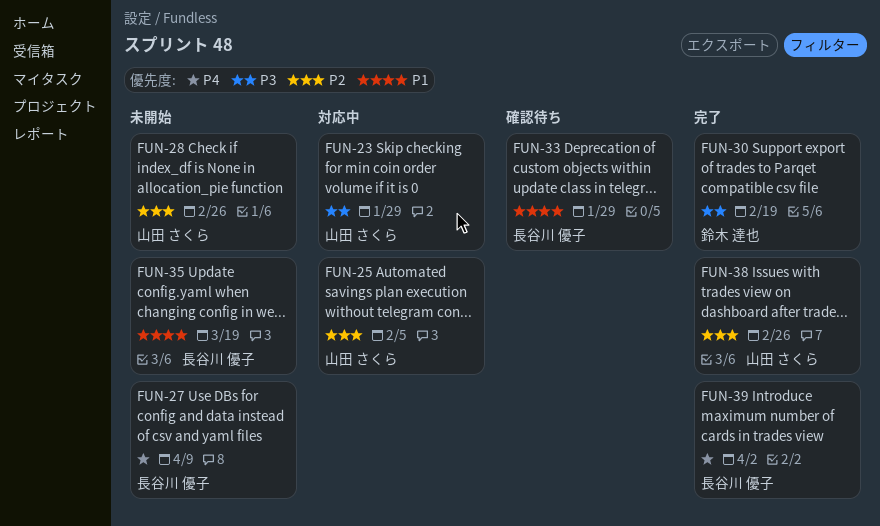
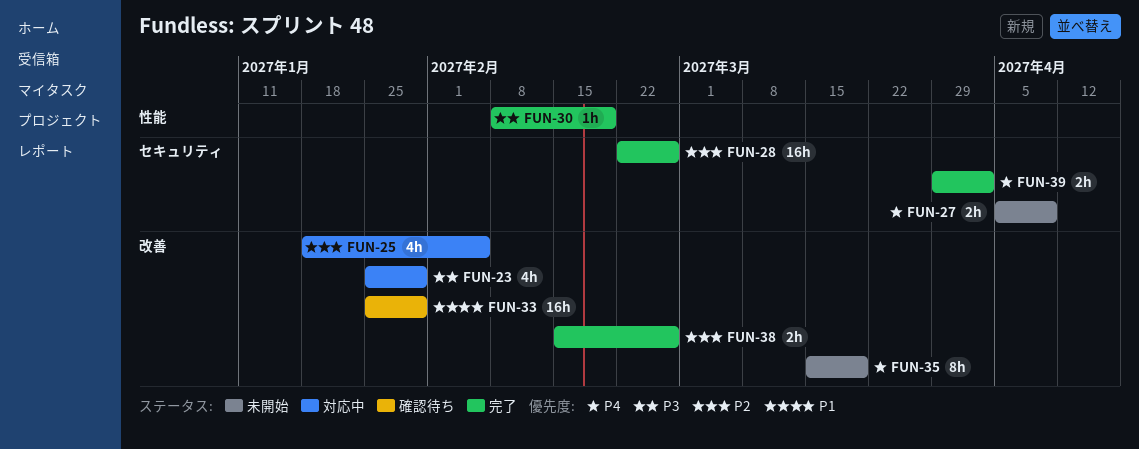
FUN-28, status: 未開始 -> 完了
FUN-35, priority: P1 -> P4

